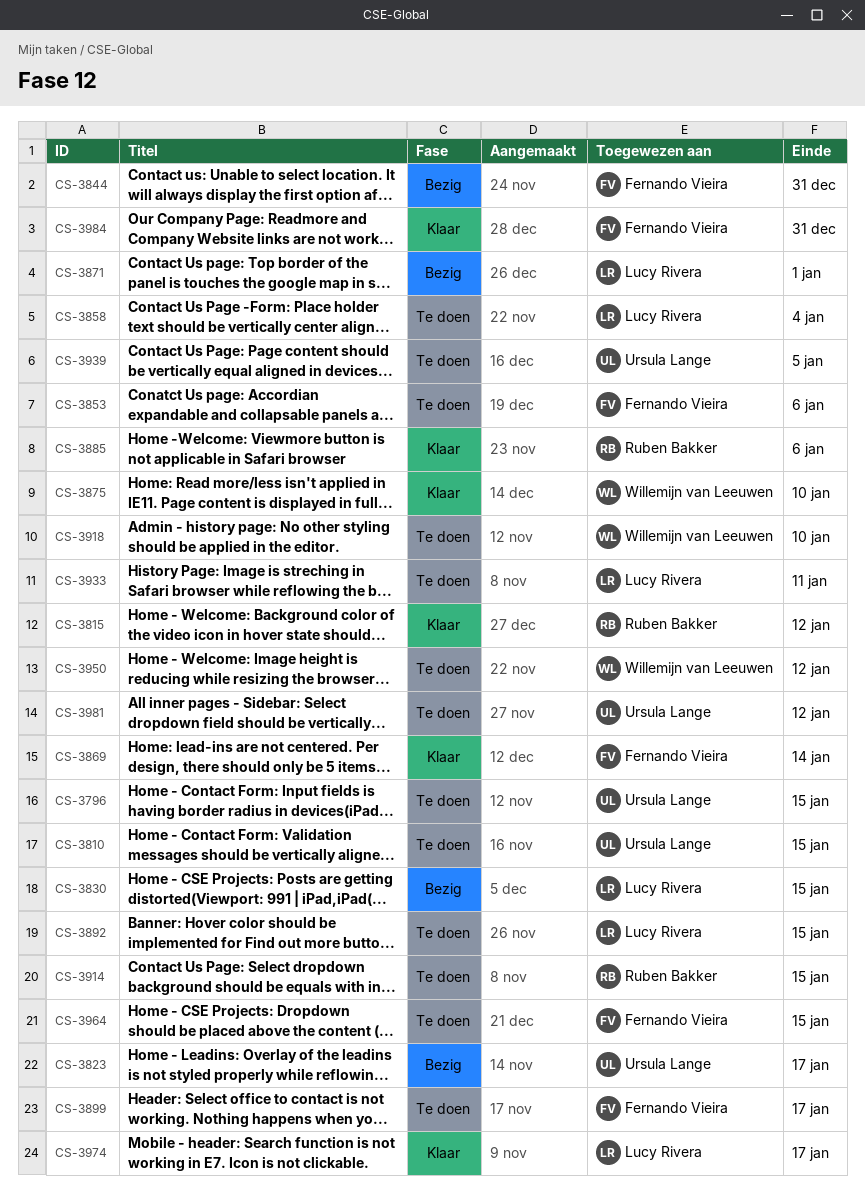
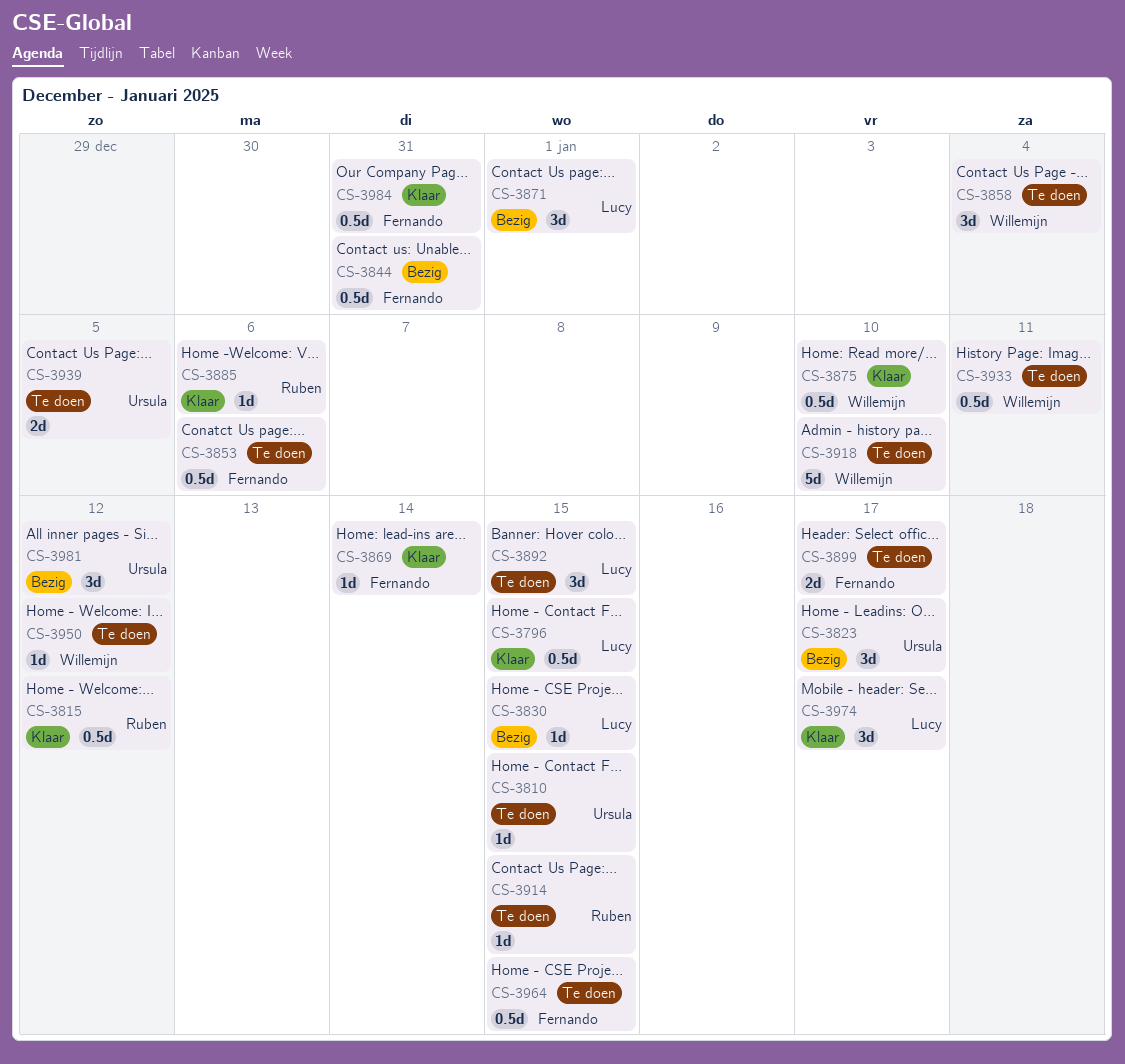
CS-3796, status: Te doen -> Klaar
CS-3796, owner: Ursula Lange -> Lucy Rivera
CS-3858, owner: Lucy Rivera -> Willemijn van Leeuwen
CS-3933, owner: Lucy Rivera -> Willemijn van Leeuwen
CS-3981, status: Te doen -> Bezig

